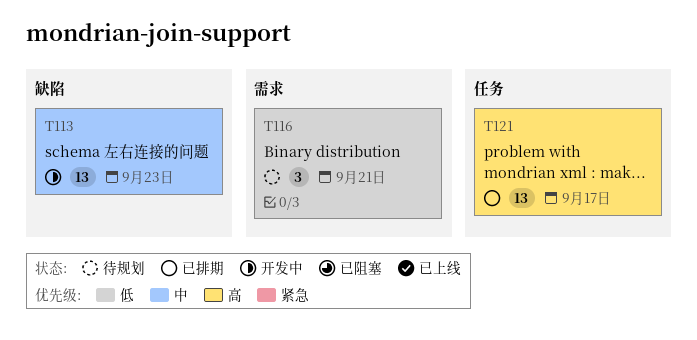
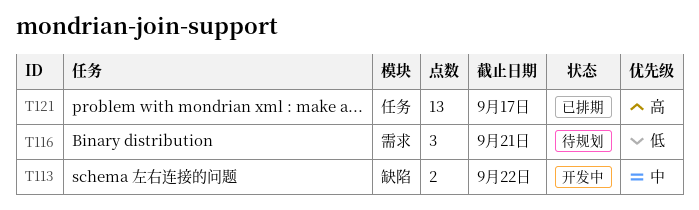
T113, estimate: 13 -> 2
T113, due: Sep 23 -> Sep 22

